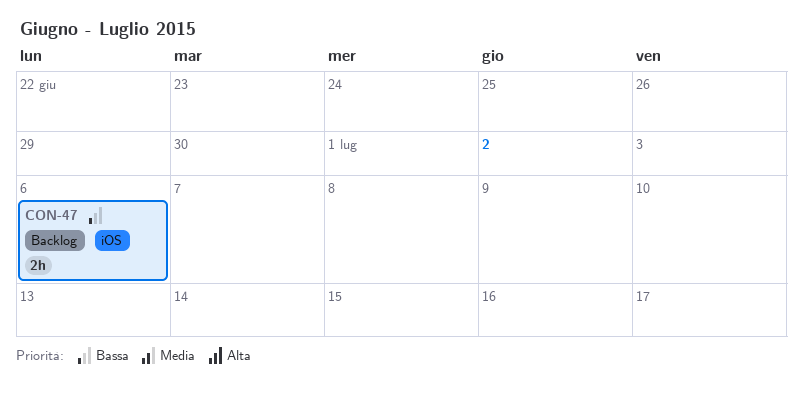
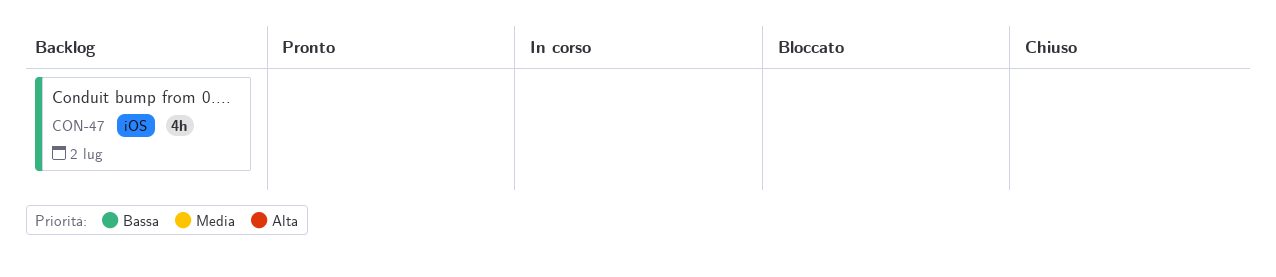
CON-47, estimate: 2h -> 4h
CON-47, due: Jul 6 -> Jul 2

